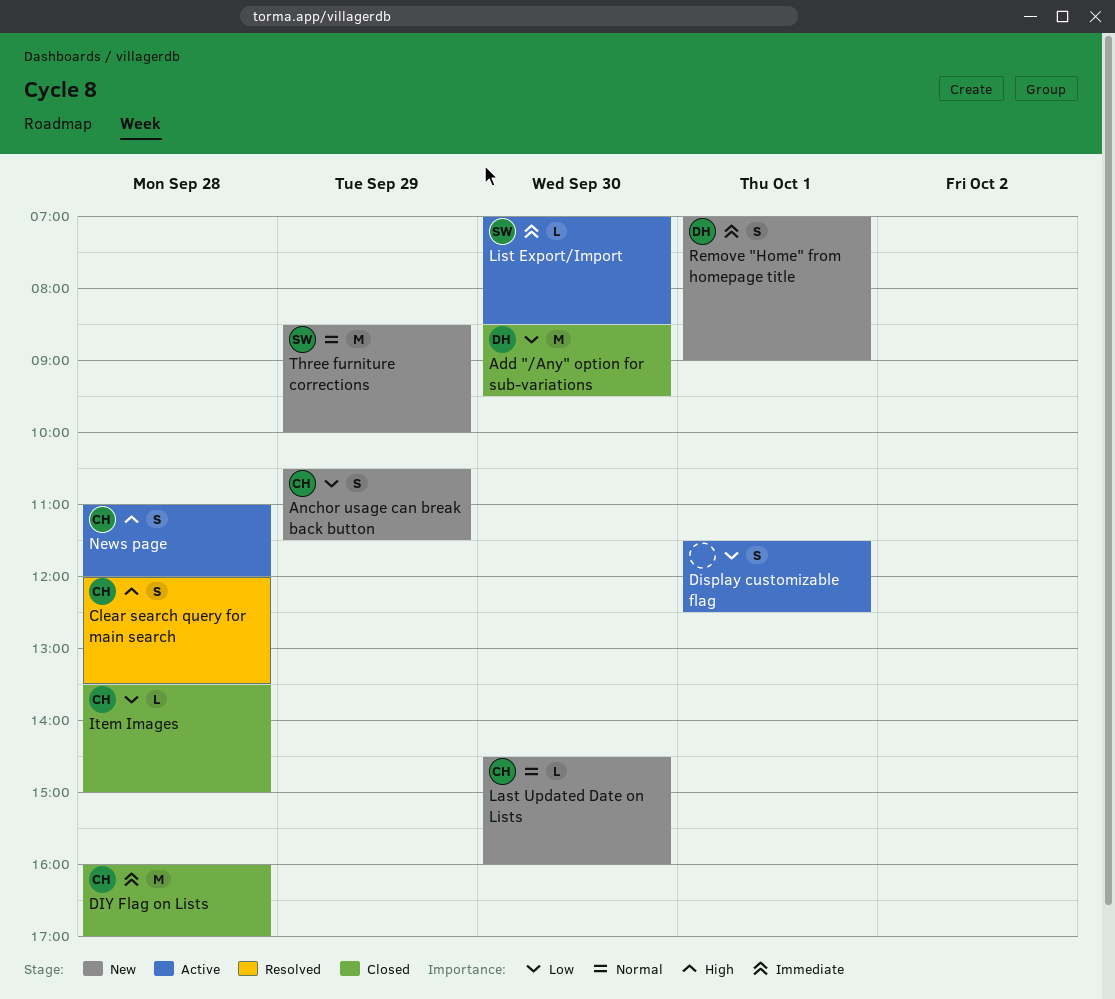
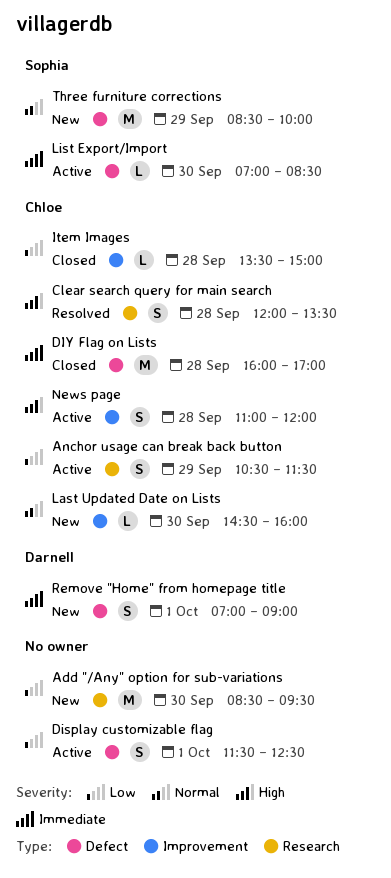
Add "/Any" option for sub-variations, status: Closed -> New
Add "/Any" option for sub-variations, owner: Darnell -> none
Anchor usage can break back button, status: New -> Active

